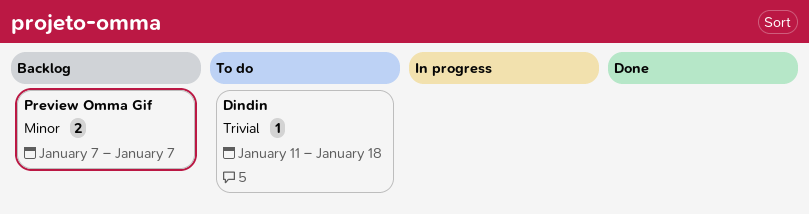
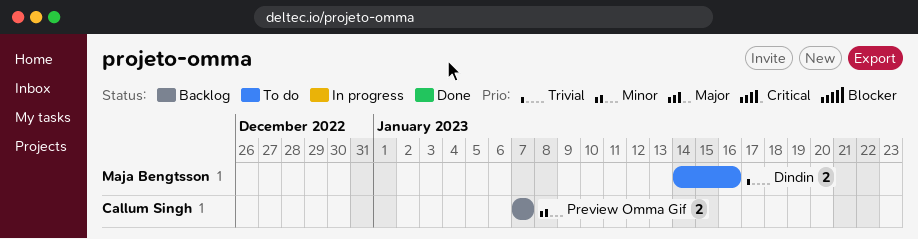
Dindin, estimate: 1 -> 2
Dindin, start: Jan 11 -> Jan 14
Dindin, due: Jan 18 -> Jan 16

